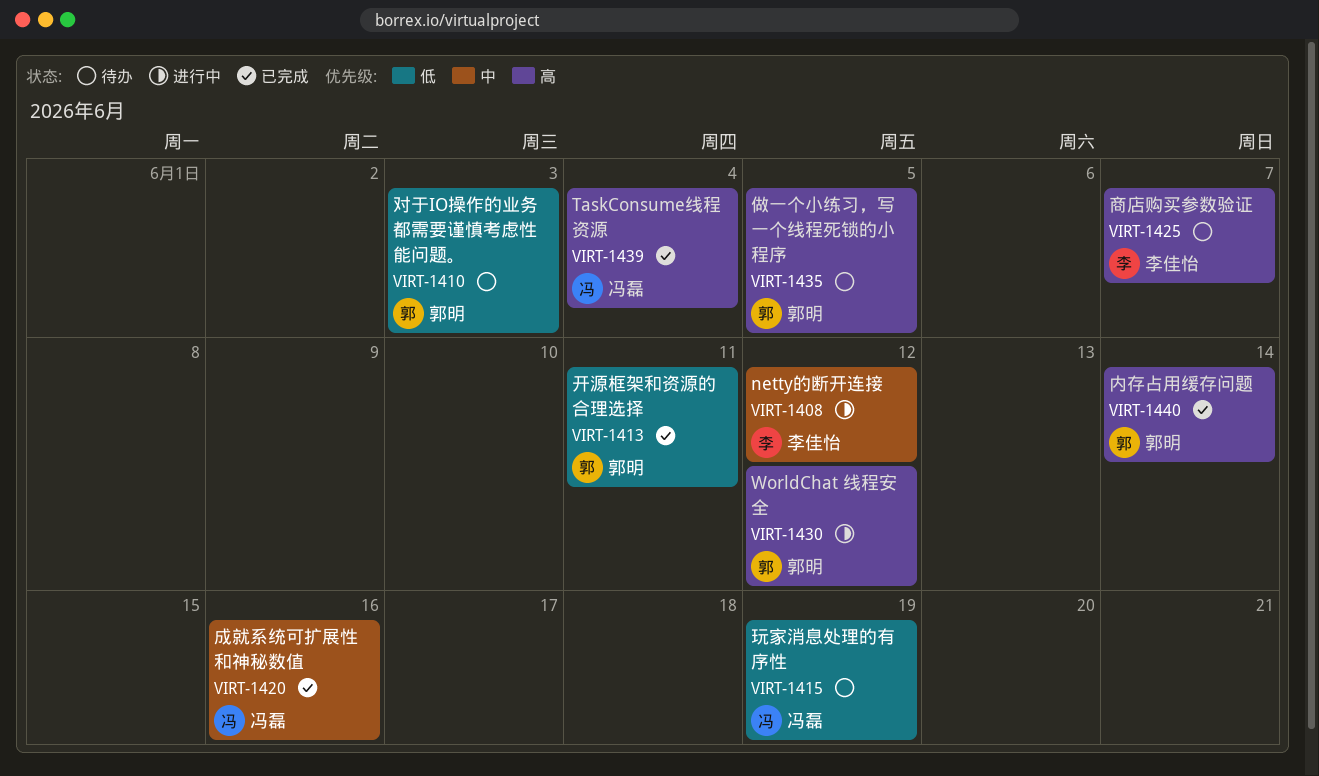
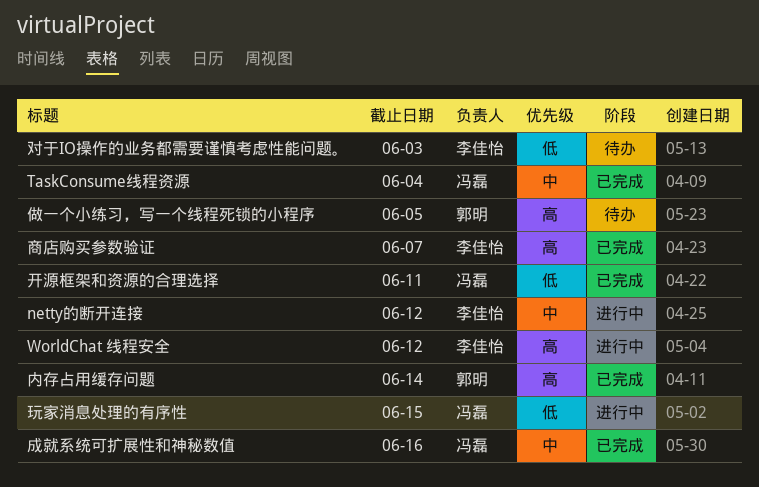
TaskConsume线程资源, priority: 高 -> 中
WorldChat 线程安全, owner: 郭明 -> 李佳怡
商店购买参数验证, status: 待办 -> 已完成
对于IO操作的业务都需要谨慎考虑性能问题。, owner: 郭明 -> 李佳怡
开源框架和资源的合理选择, owner: 郭明 -> 冯磊
玩家消息处理的有序性, status: 待办 -> 进行中
玩家消息处理的有序性, due: Jun 19 -> Jun 15

